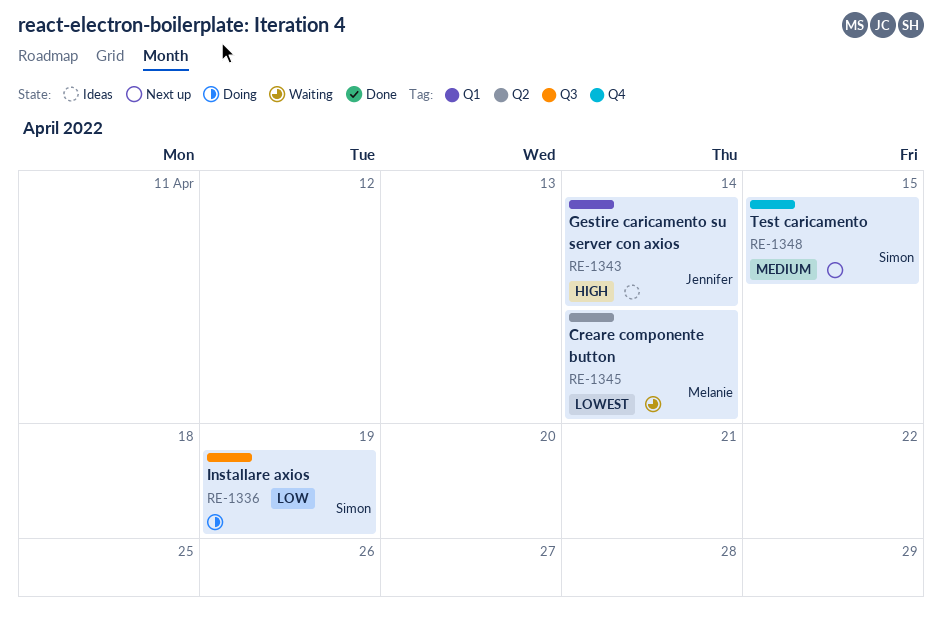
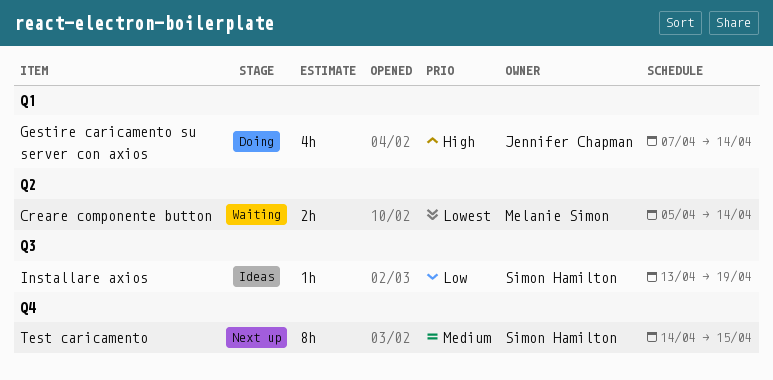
Gestire caricamento su server con axios, status: Ideas -> Doing
Installare axios, status: Doing -> Ideas

